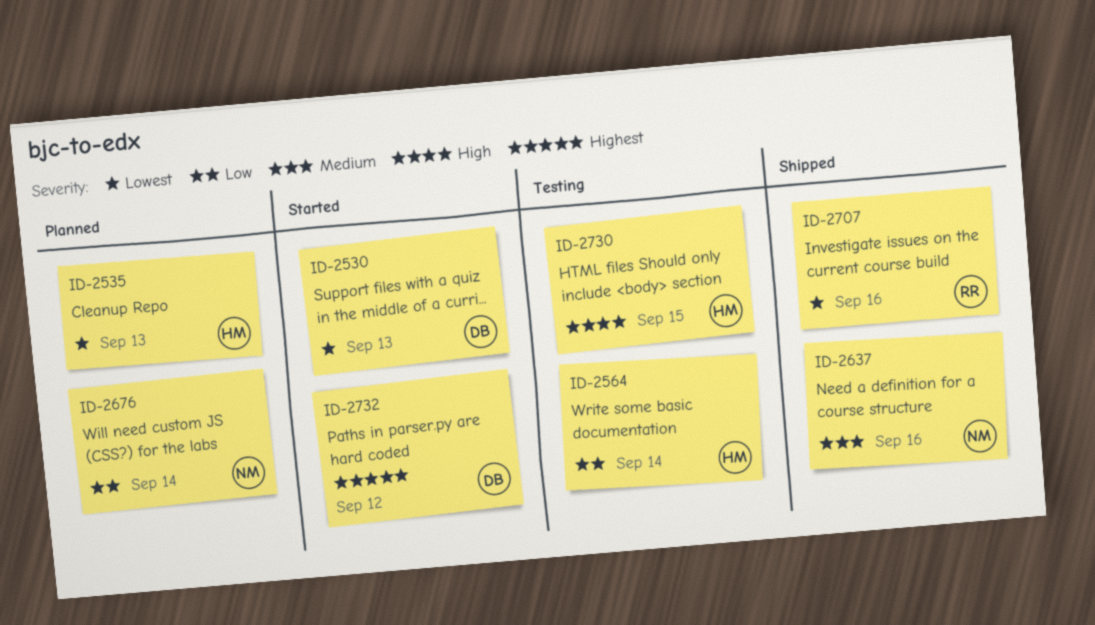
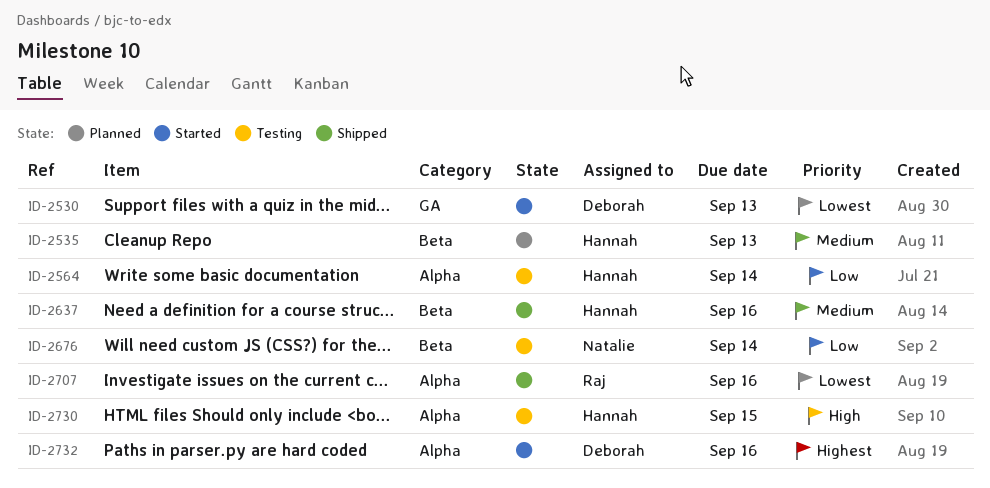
ID-2535, priority: Lowest -> Medium
ID-2637, owner: Natalie -> Hannah
ID-2676, status: Planned -> Testing
ID-2732, due: Sep 12 -> Sep 16

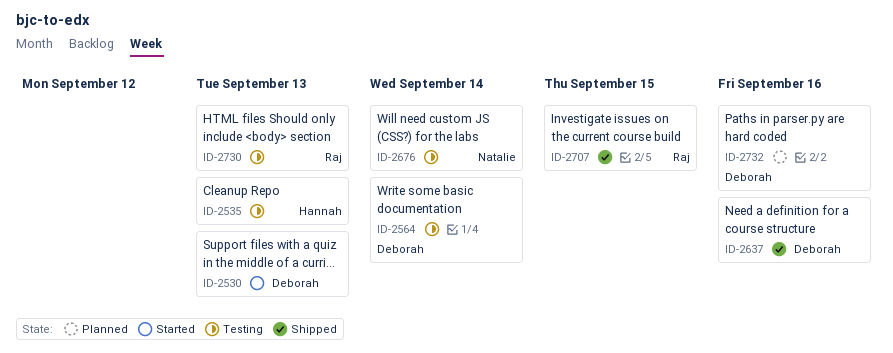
ID-2535, status: Planned -> Testing
ID-2564, owner: Hannah -> Deborah
ID-2637, owner: Hannah -> Deborah
ID-2707, due: Sep 16 -> Sep 15
ID-2730, owner: Hannah -> Raj
ID-2730, due: Sep 15 -> Sep 13
ID-2732, status: Started -> Planned

